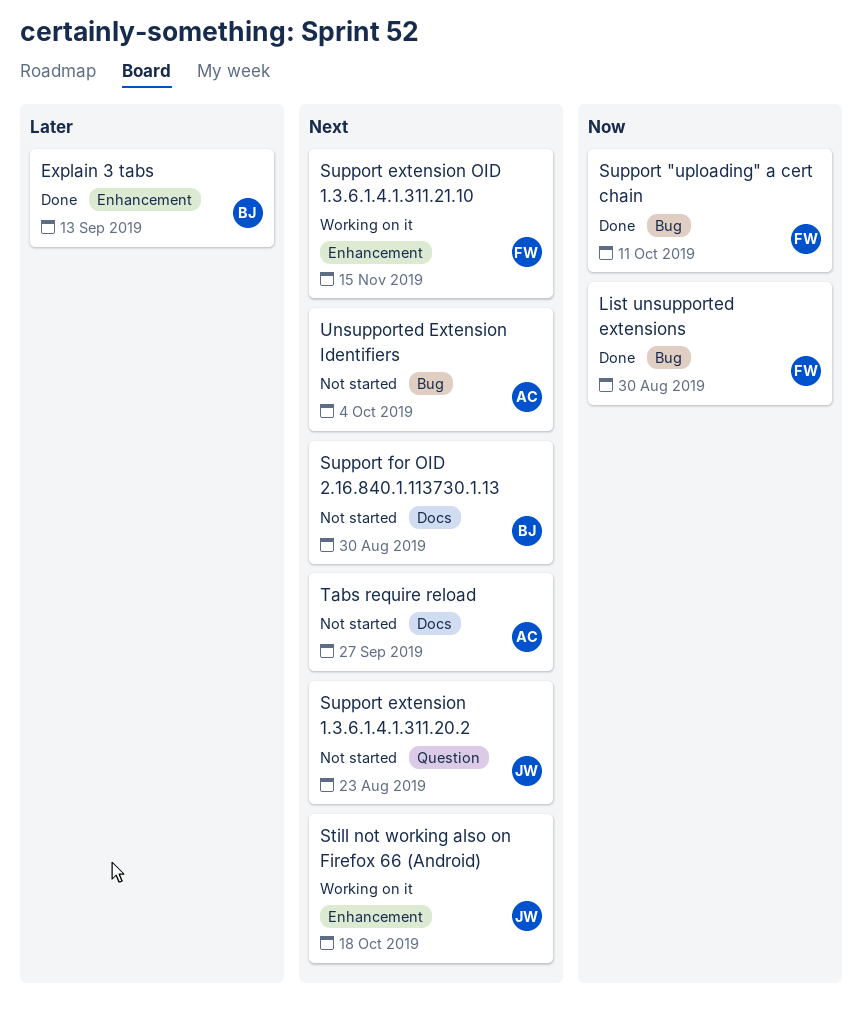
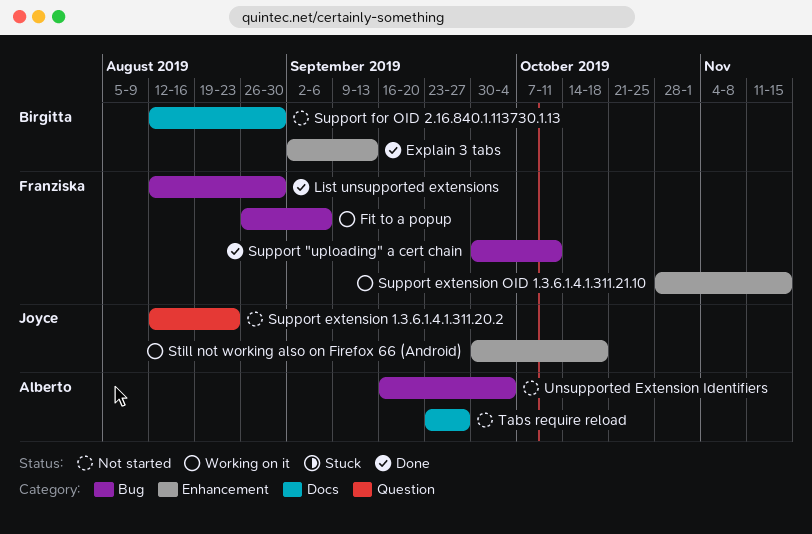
Fit to a popup: none -> present

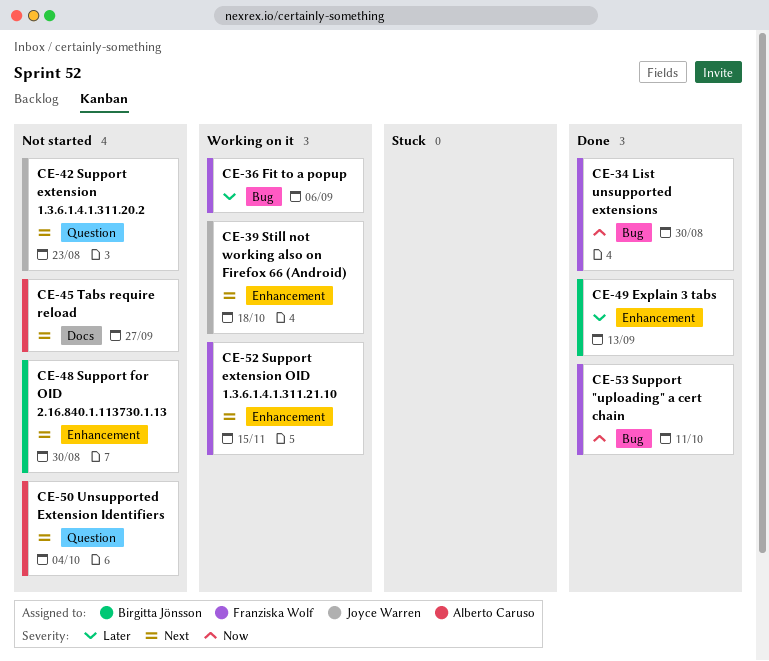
Support for OID 2.16.840.1.113730.1.13, label: Docs -> Enhancement
Unsupported Extension Identifiers, label: Bug -> Question

